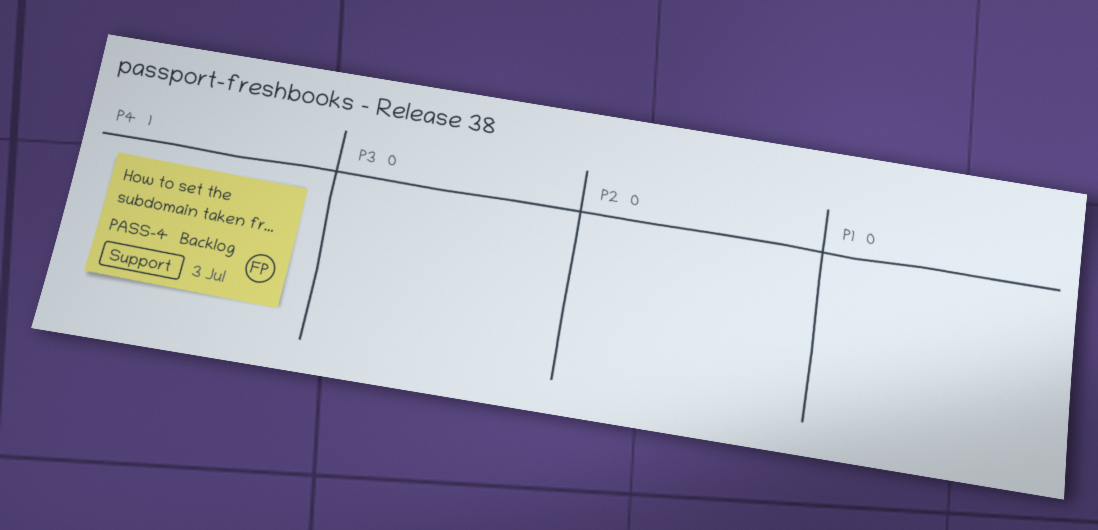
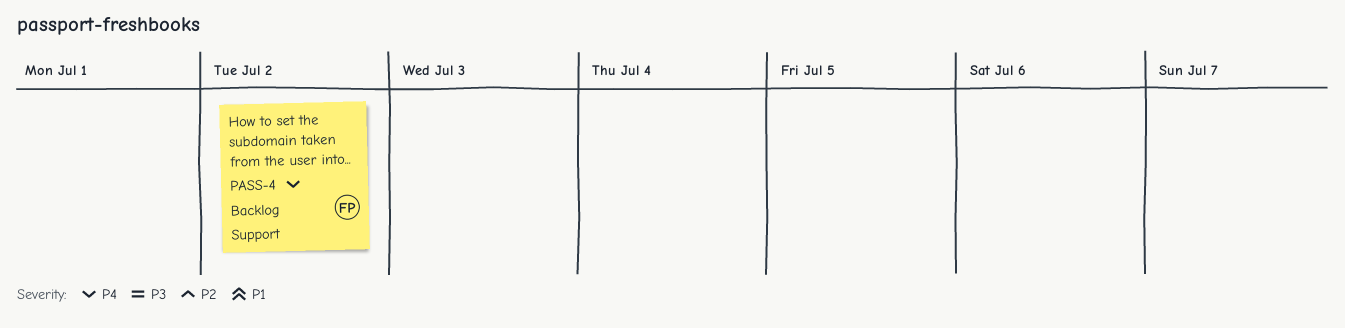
PASS-4, due: Jul 3 -> Jul 2

